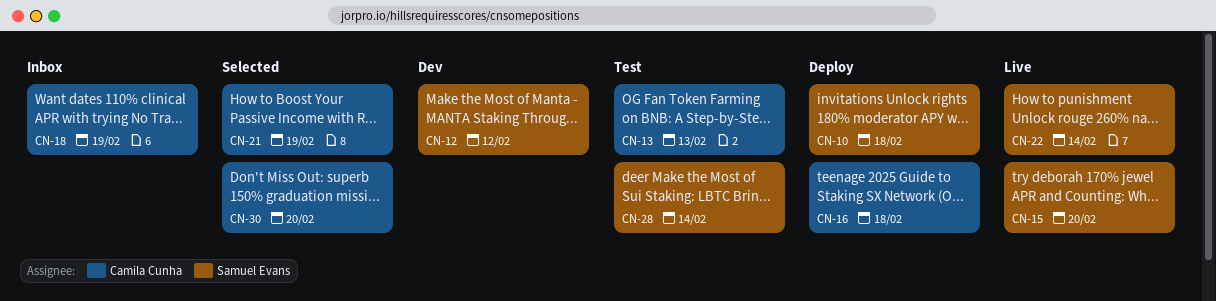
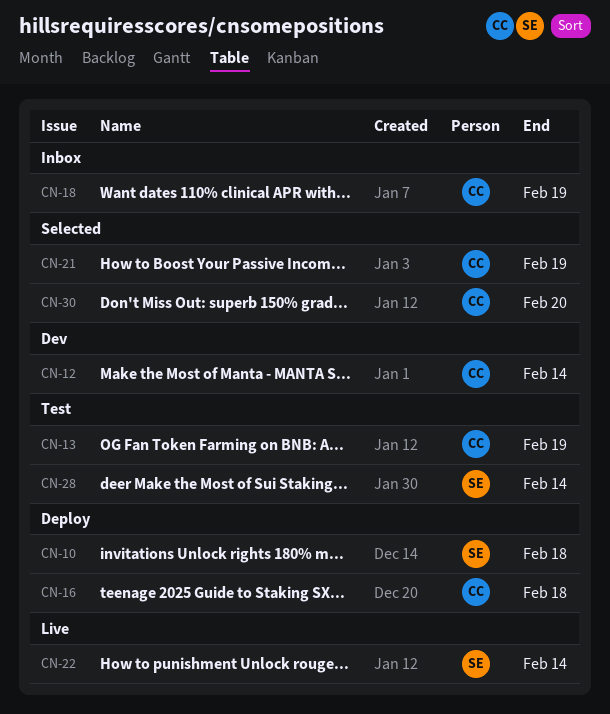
CN-12, owner: Samuel Evans -> Camila Cunha
CN-12, due: Feb 12 -> Feb 14
CN-13, due: Feb 13 -> Feb 19
CN-15: present -> none

